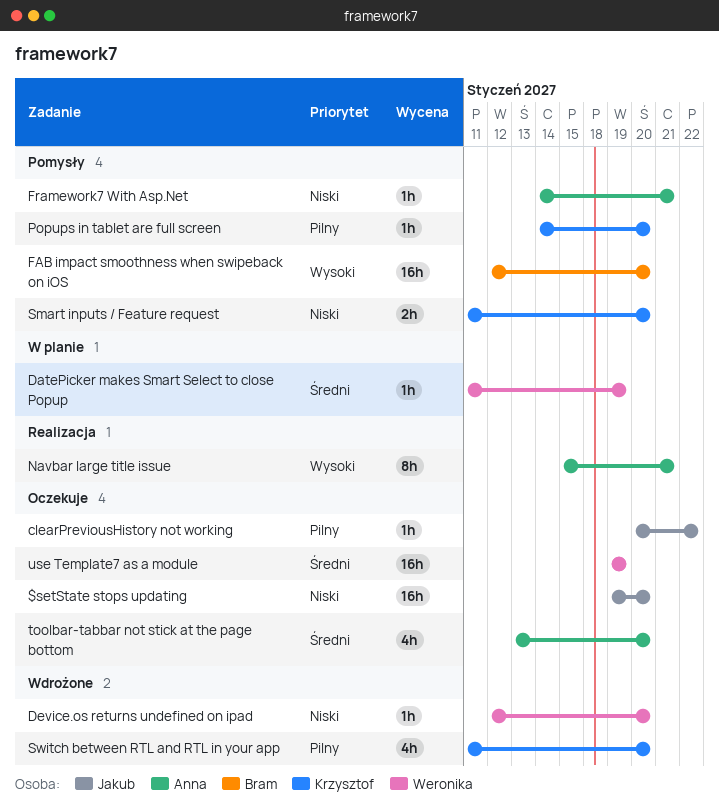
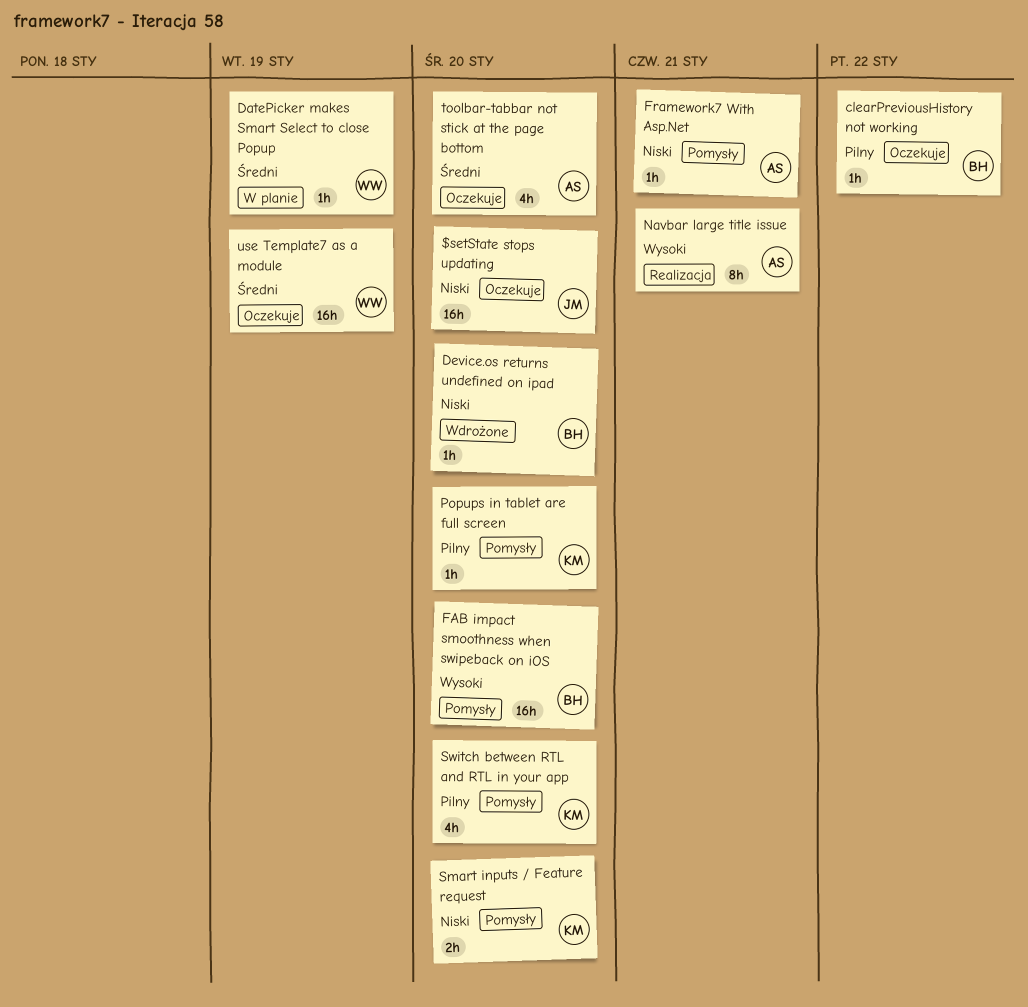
clearPreviousHistory not working, owner: Jakub -> Bram
Device.os returns undefined on ipad, owner: Weronika -> Bram
Switch between RTL and RTL in your app, status: Wdrożone -> Pomysły

